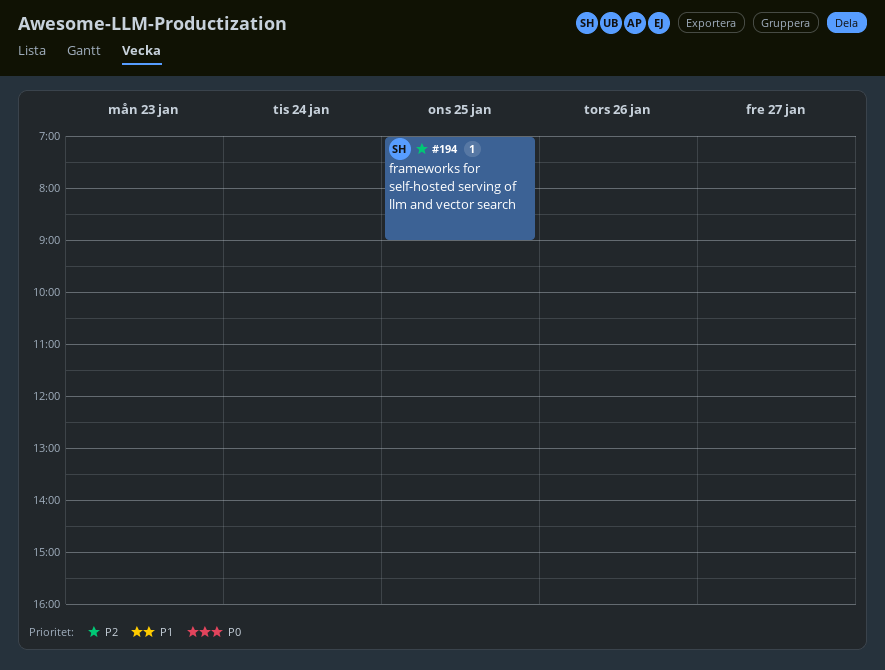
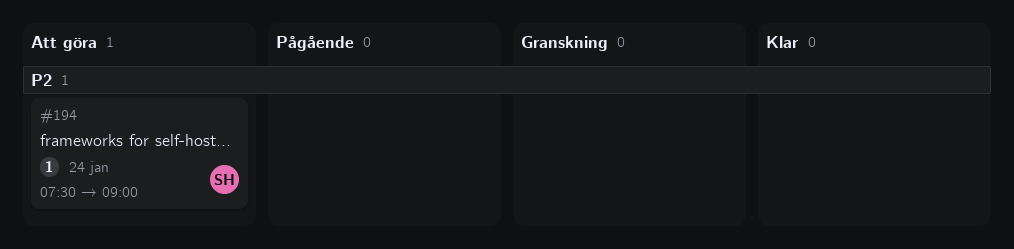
#194, day: Jan 25 -> Jan 24
#194, begins: 07:00 -> 07:30

